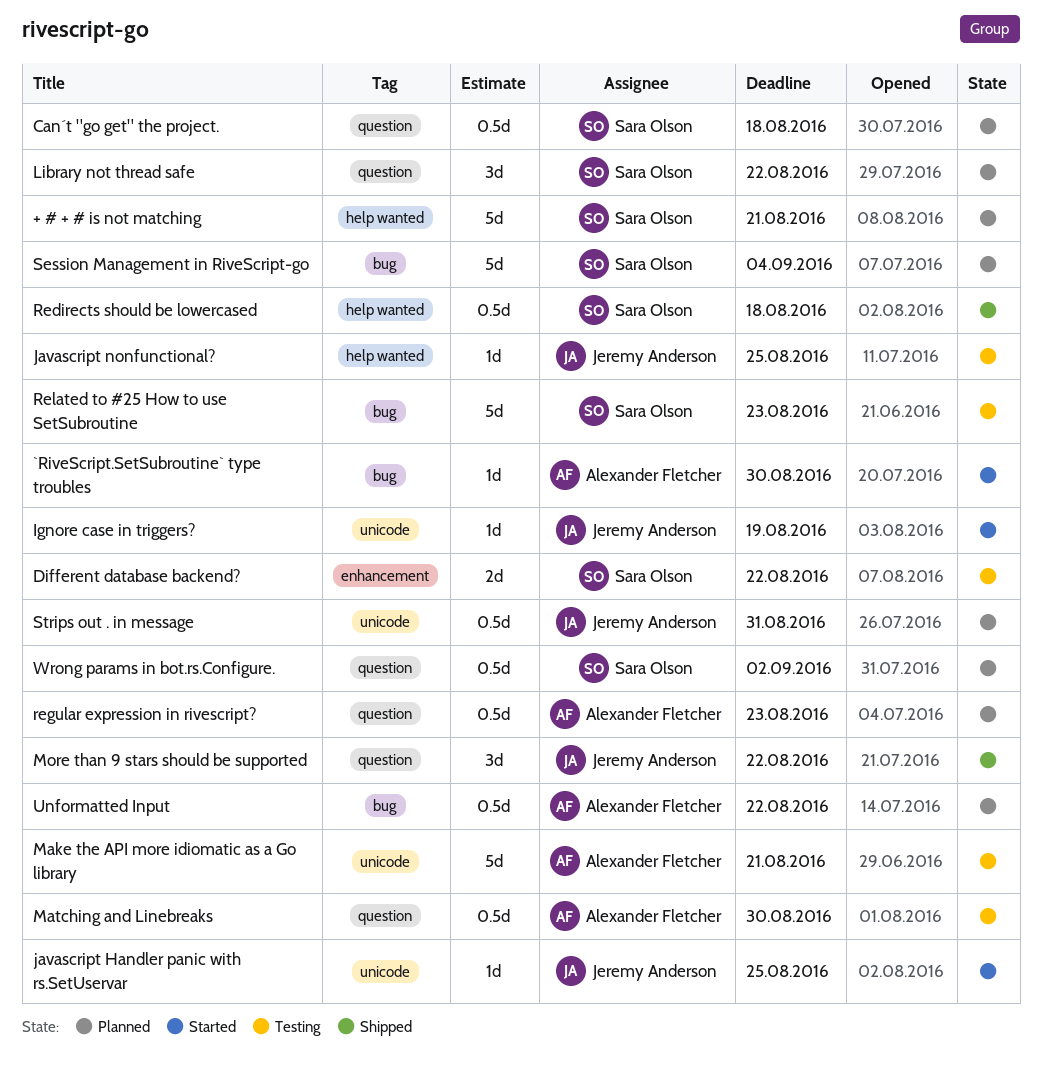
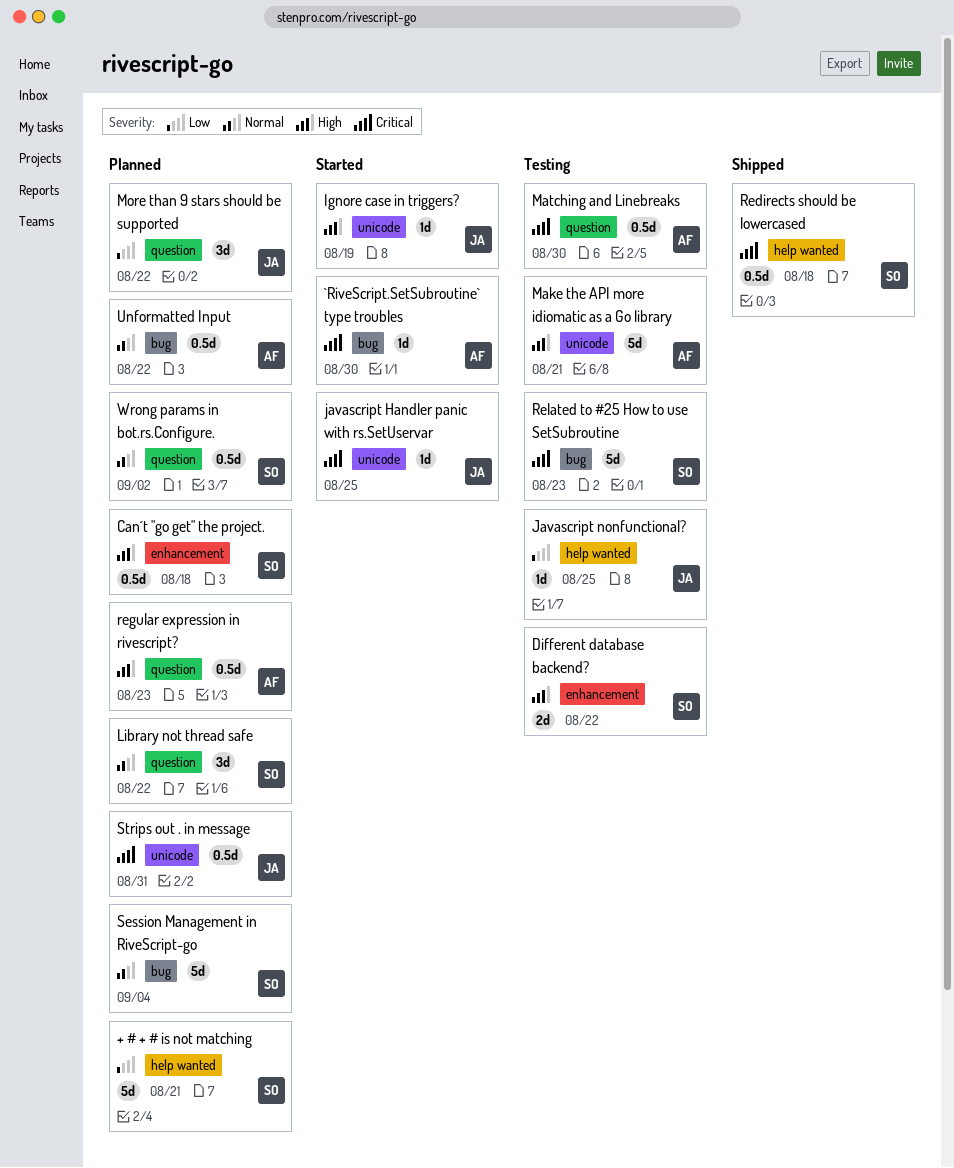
Can´t "go get" the project., label: question -> enhancement
More than 9 stars should be supported, status: Shipped -> Planned

